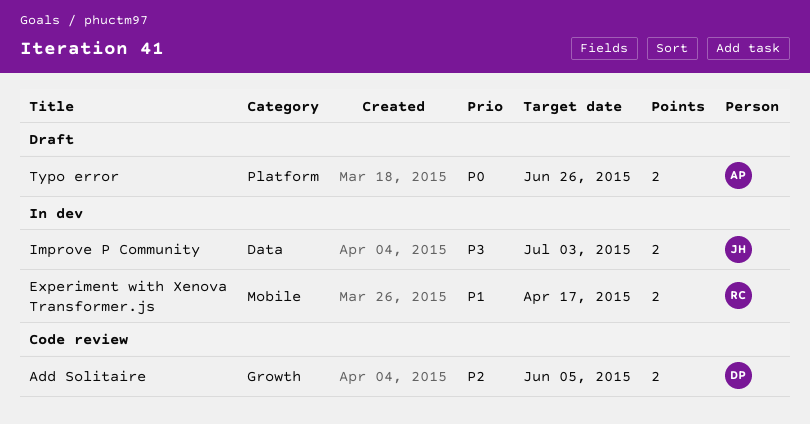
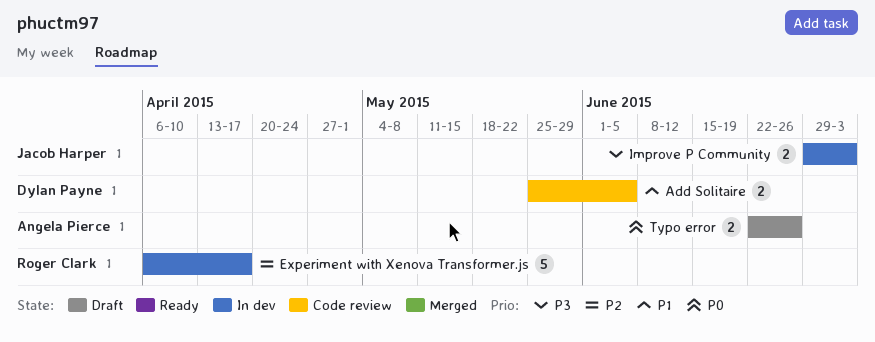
Add Solitaire, priority: P2 -> P1
Experiment with Xenova Transformer.js, priority: P1 -> P2
Experiment with Xenova Transformer.js, estimate: 2 -> 5

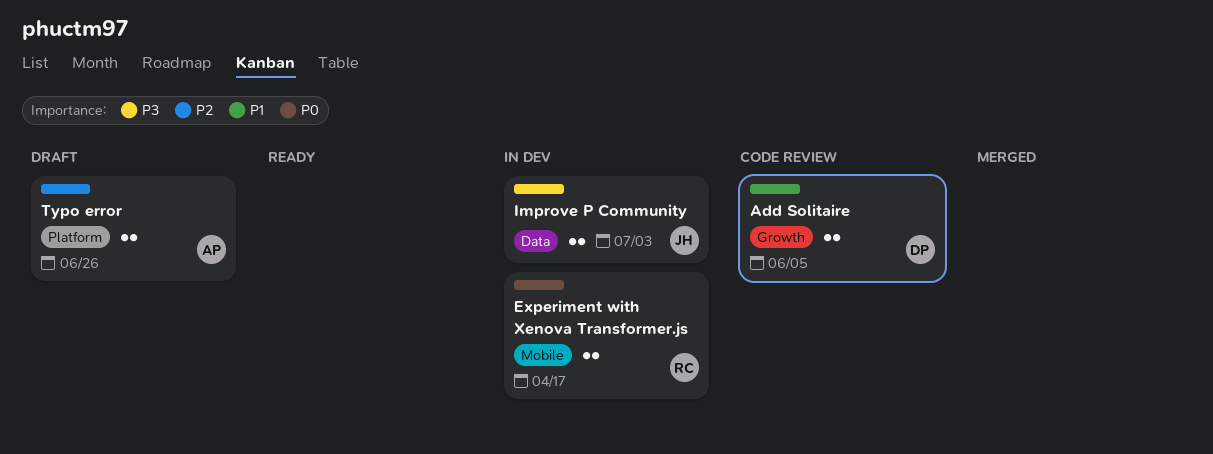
Experiment with Xenova Transformer.js, priority: P2 -> P0
Experiment with Xenova Transformer.js, estimate: 5 -> 2
Typo error, priority: P0 -> P2

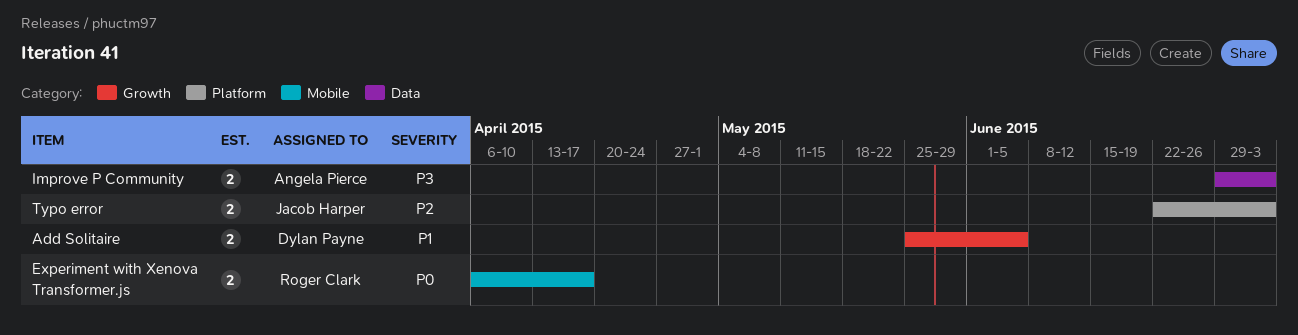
Improve P Community, owner: Jacob Harper -> Angela Pierce
Typo error, owner: Angela Pierce -> Jacob Harper
Typo error, due: Jun 26 -> Jul 3

